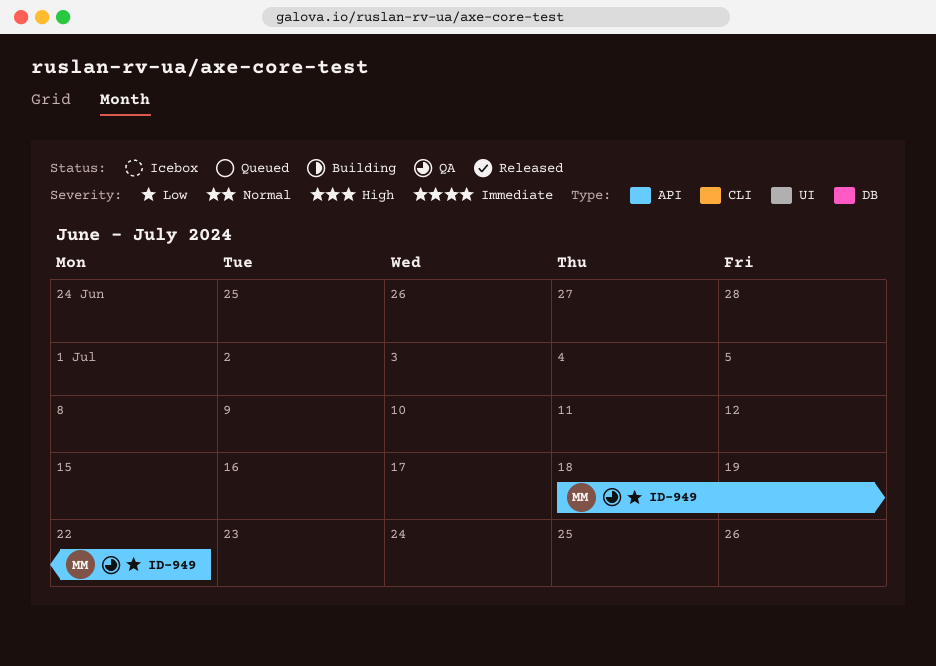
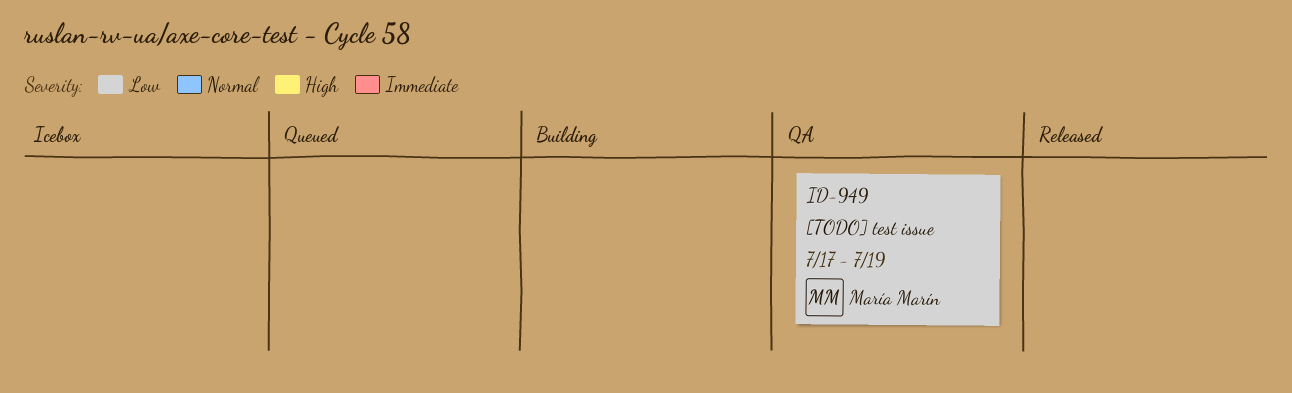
ID-949, start: Jul 18 -> Jul 17
ID-949, due: Jul 22 -> Jul 19

